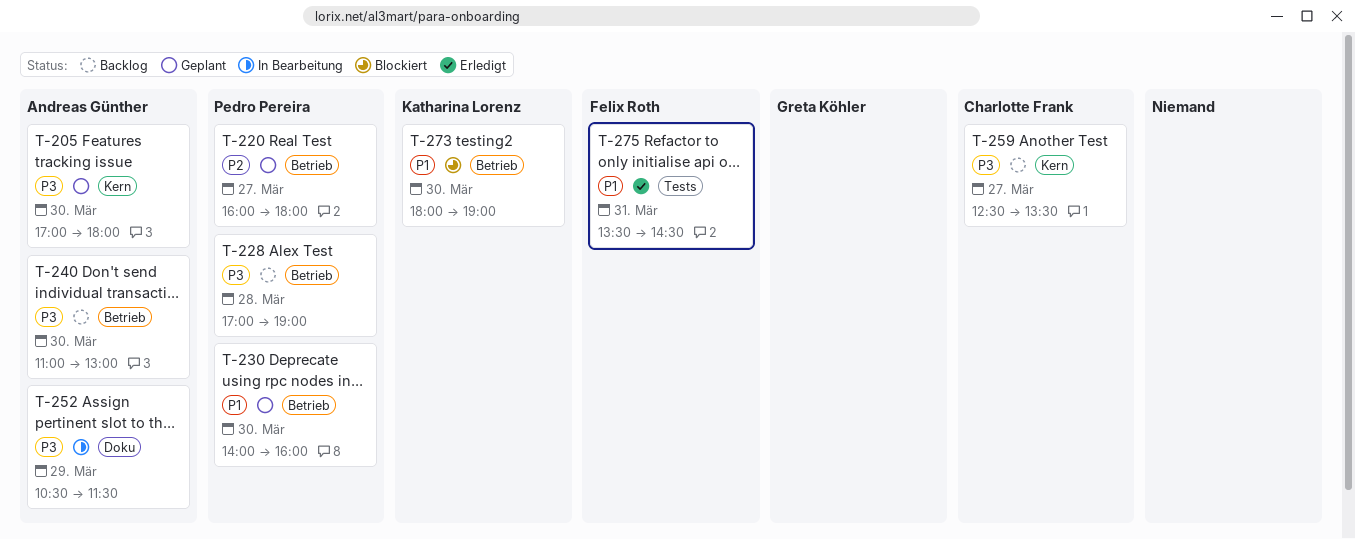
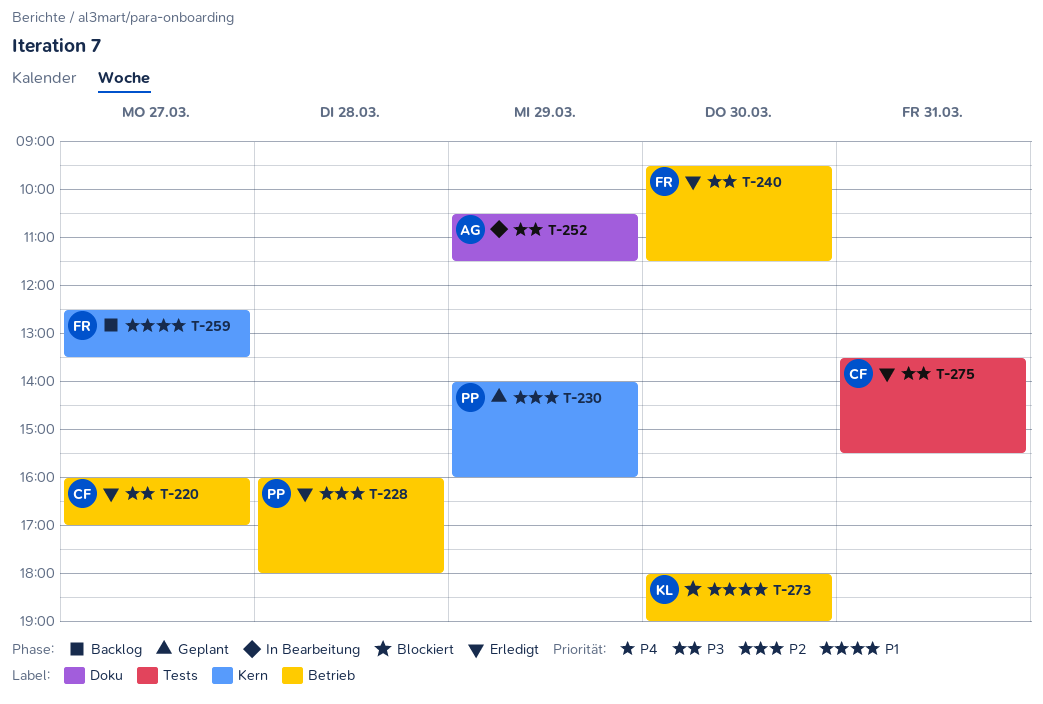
T-205: present -> none
T-220, status: Geplant -> Erledigt
T-220, owner: Pedro Pereira -> Charlotte Frank
T-220, priority: P2 -> P3
T-220, ends: 18:00 -> 17:00
T-228, status: Backlog -> Erledigt
T-228, priority: P3 -> P2
T-228, begins: 17:00 -> 16:00
T-228, ends: 19:00 -> 18:00
T-230, priority: P1 -> P2
T-230, label: Betrieb -> Kern
T-230, day: Mar 30 -> Mar 29
T-240, status: Backlog -> Erledigt
T-240, owner: Andreas Günther -> Felix Roth
T-240, begins: 11:00 -> 09:30
T-240, ends: 13:00 -> 11:30
T-259, owner: Charlotte Frank -> Felix Roth
T-259, priority: P3 -> P1
T-275, owner: Felix Roth -> Charlotte Frank
T-275, priority: P1 -> P3
T-275, ends: 14:30 -> 15:30

